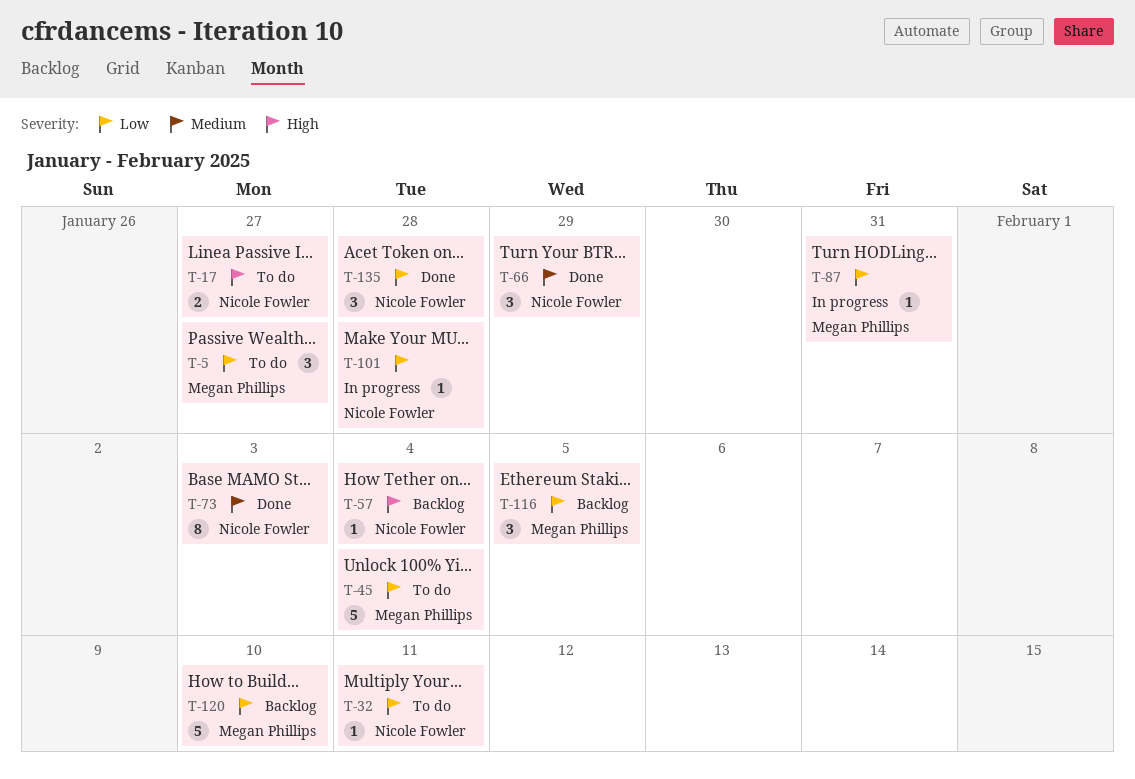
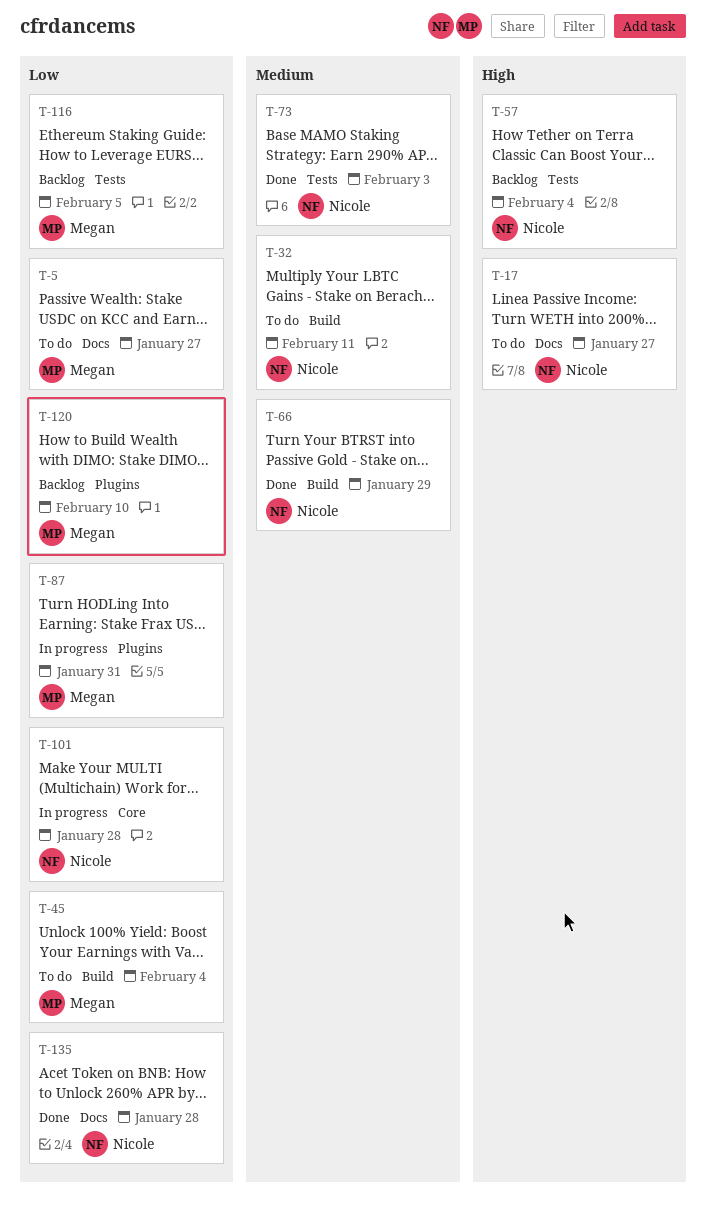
T-32, priority: Low -> Medium

